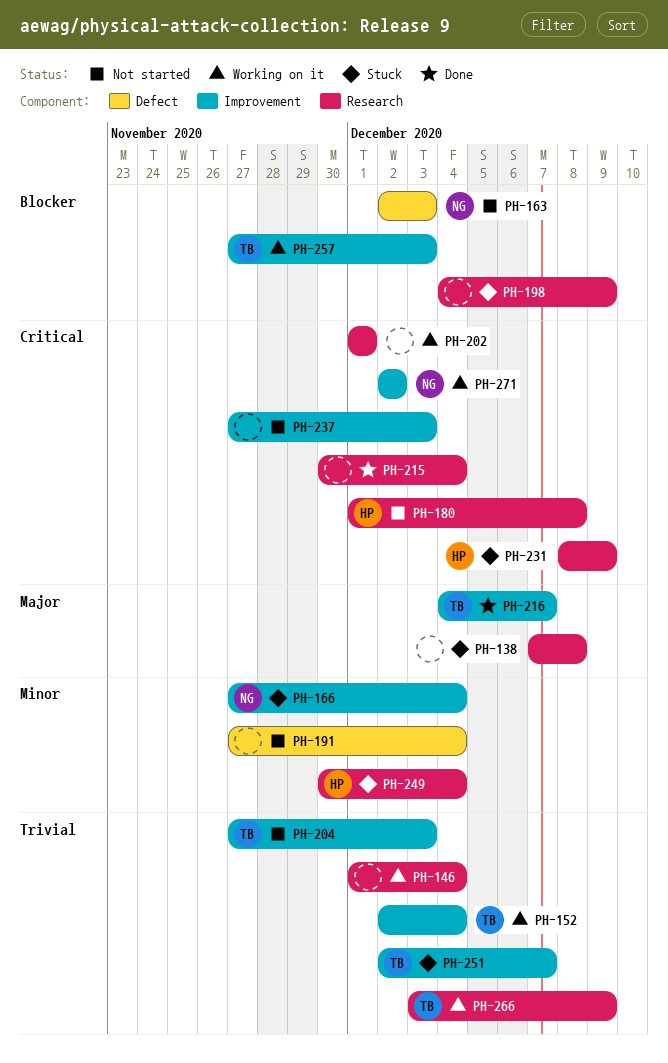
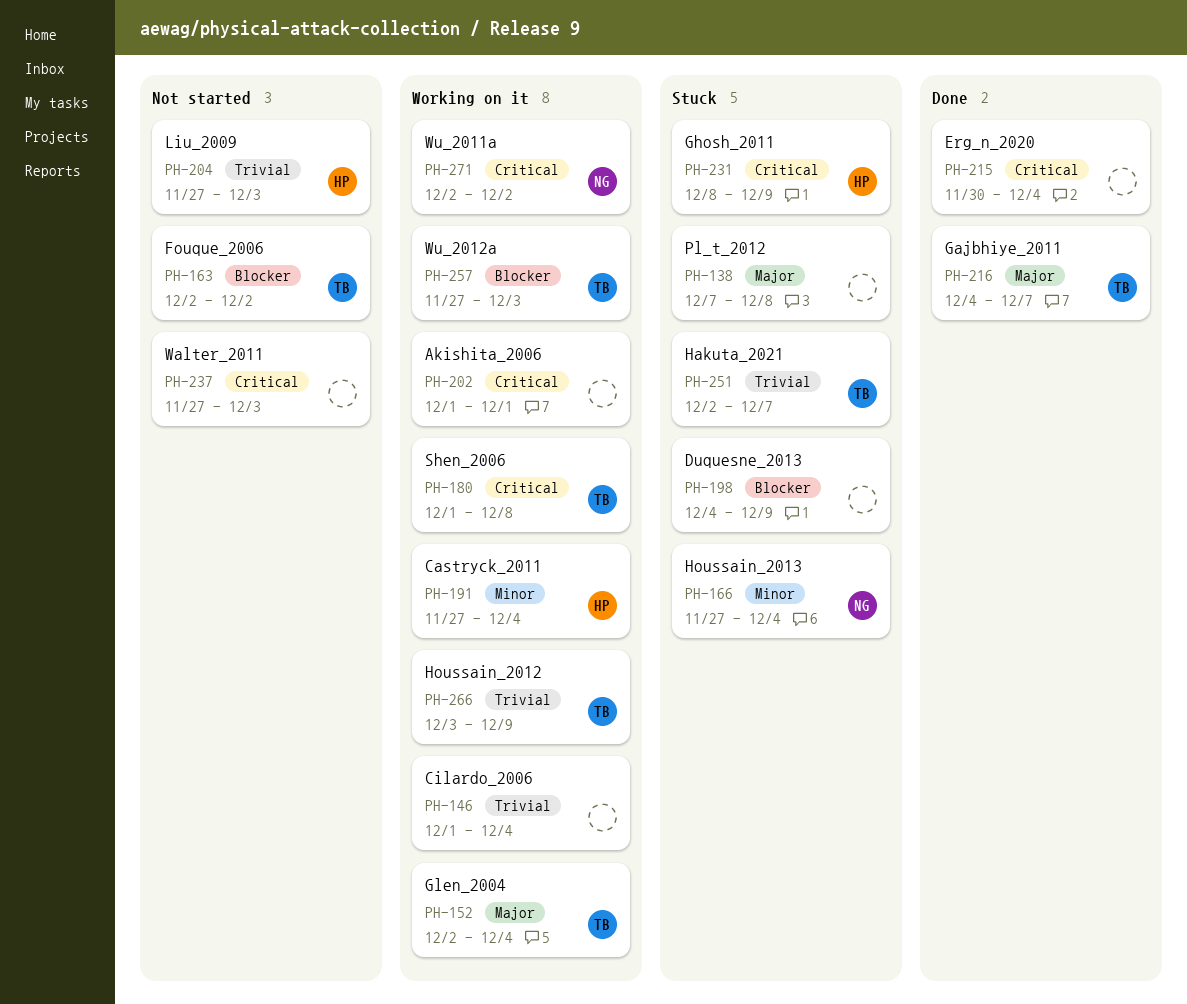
PH-152, priority: Trivial -> Major
PH-163, owner: NG -> TB
PH-163, due: Dec 3 -> Dec 2
PH-180, status: Not started -> Working on it
PH-180, owner: HP -> TB
PH-191, status: Not started -> Working on it
PH-191, owner: none -> HP
PH-204, owner: TB -> HP
PH-249: present -> none

